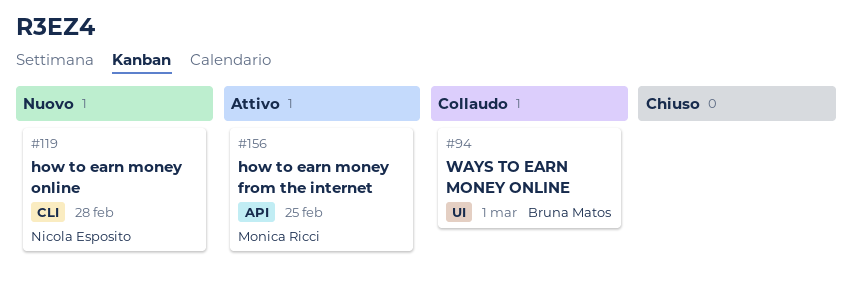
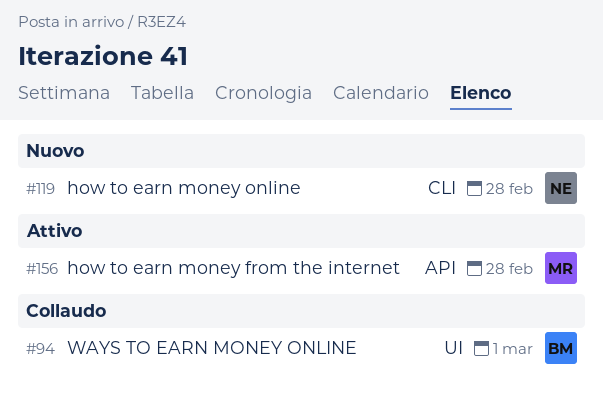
#156, due: Feb 25 -> Feb 28

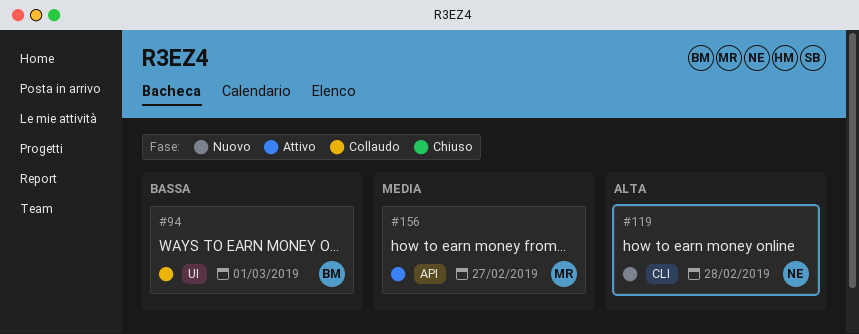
#156, due: Feb 28 -> Feb 27

